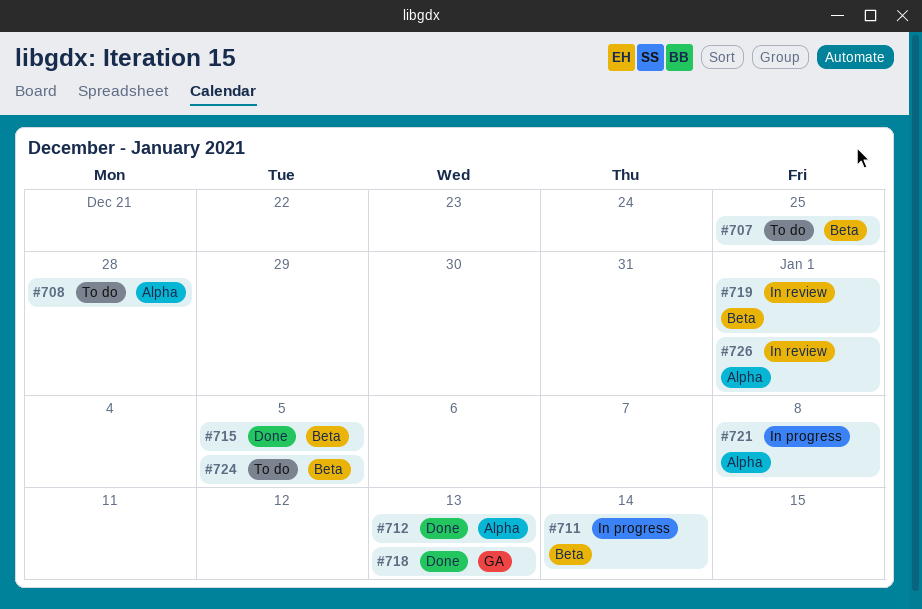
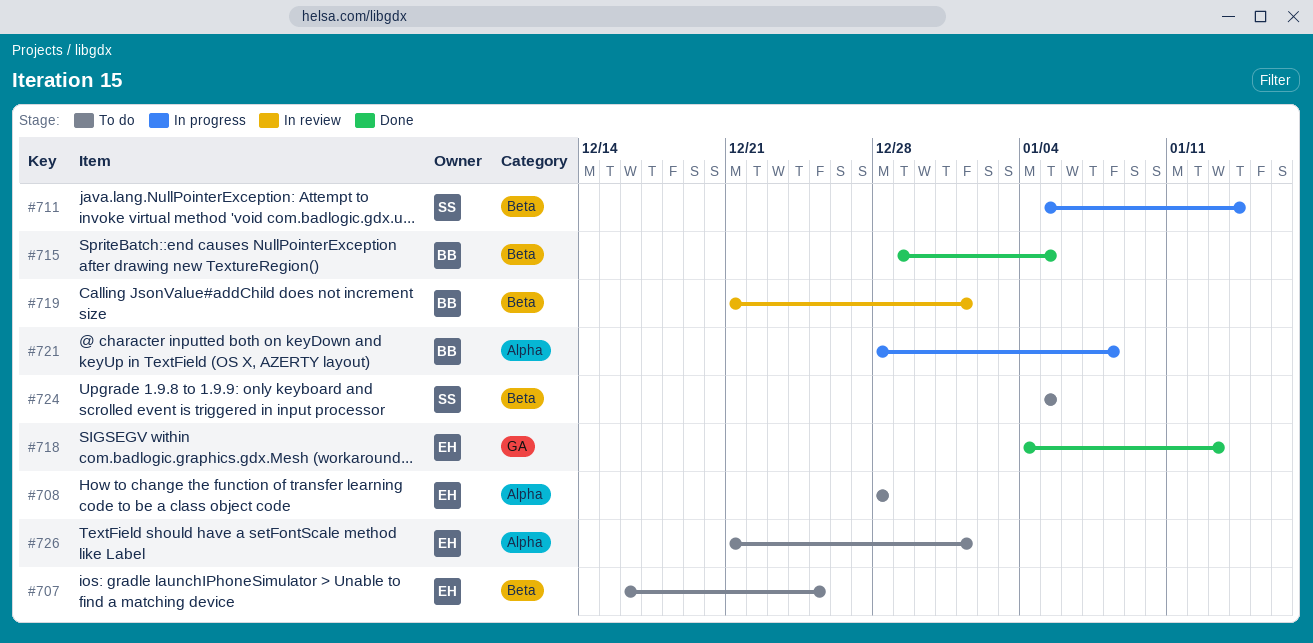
#712: present -> none
#726, status: In review -> To do

